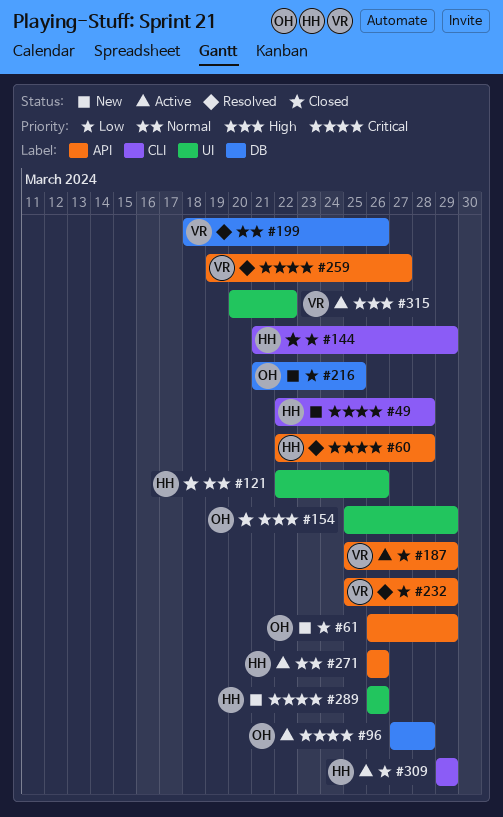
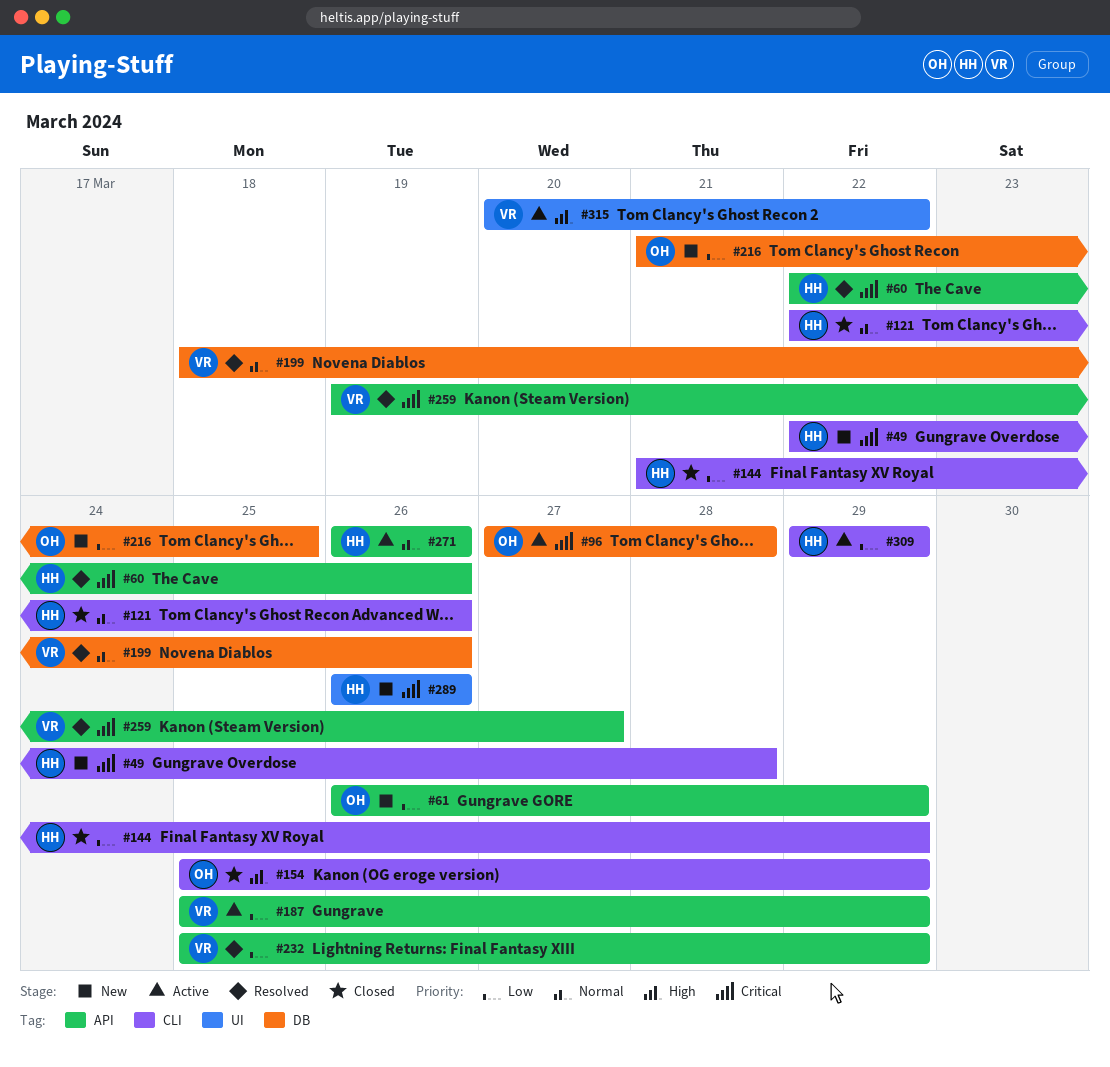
#60, due: Mar 28 -> Mar 26
#121, label: UI -> CLI
#154, label: UI -> CLI

